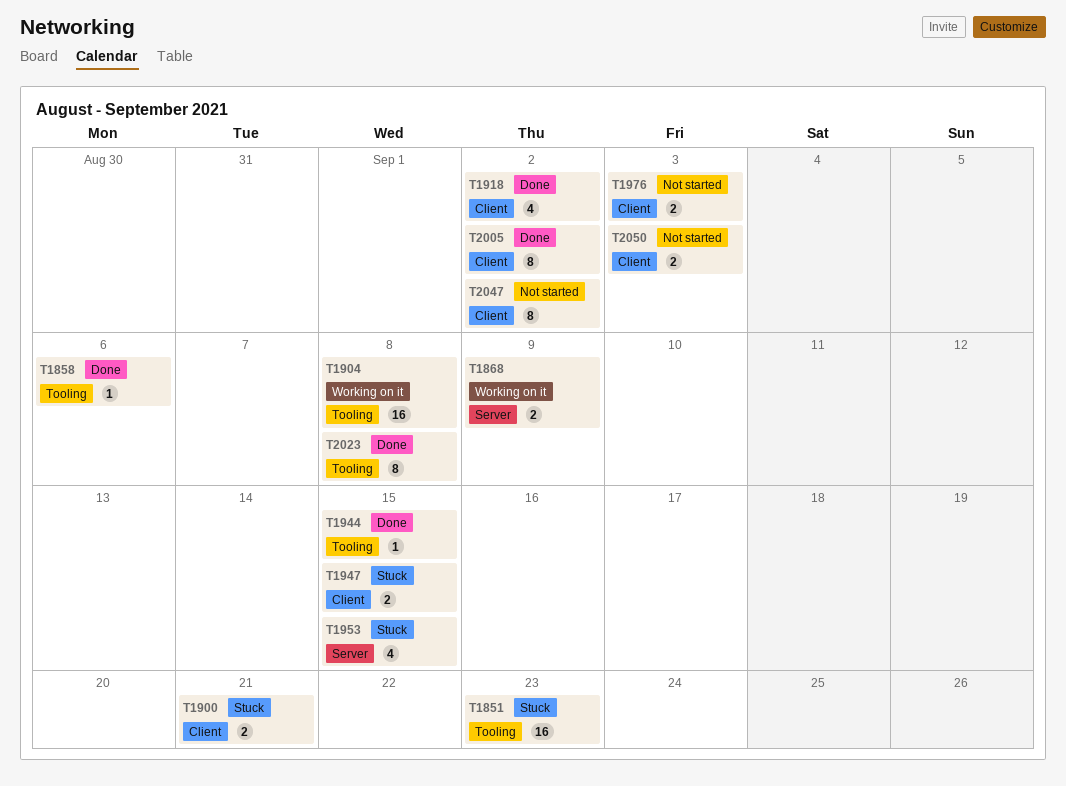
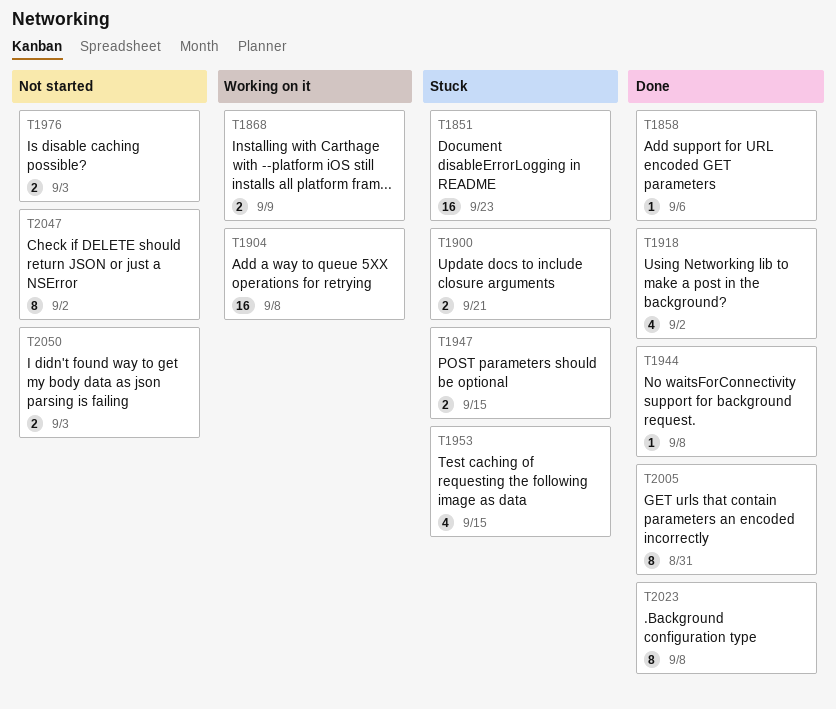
T1944, due: Sep 15 -> Sep 8
T2005, due: Sep 2 -> Aug 31

